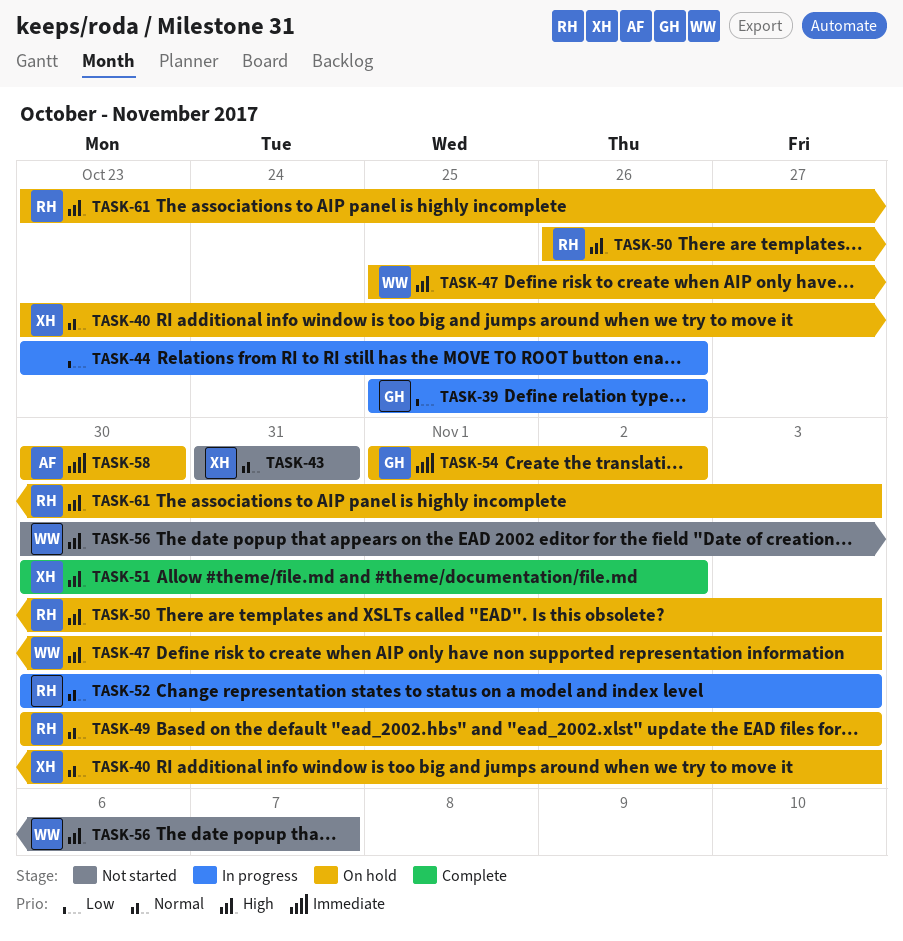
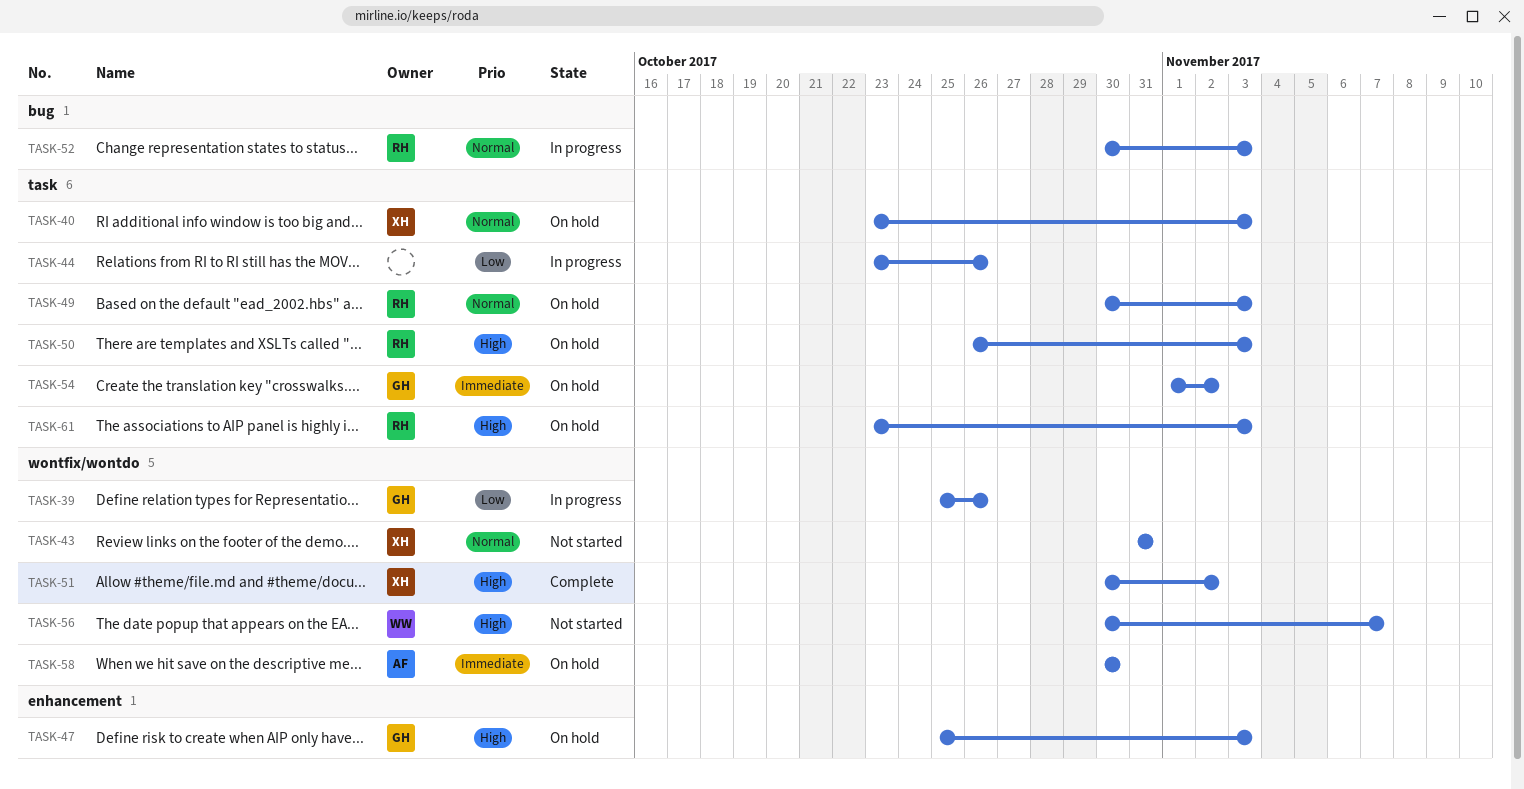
TASK-47, owner: WW -> GH

